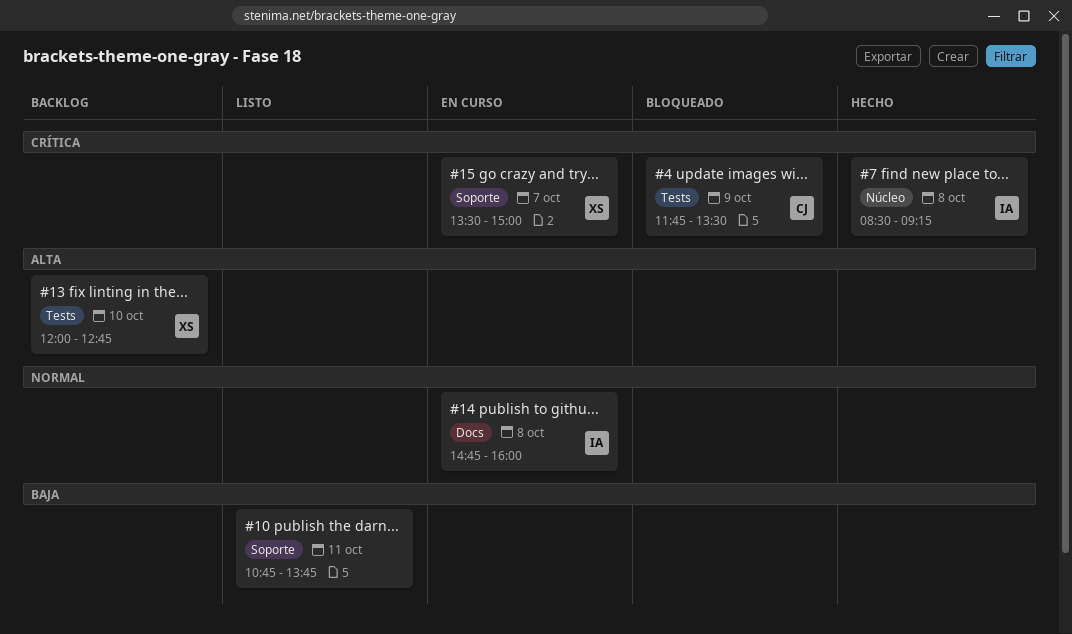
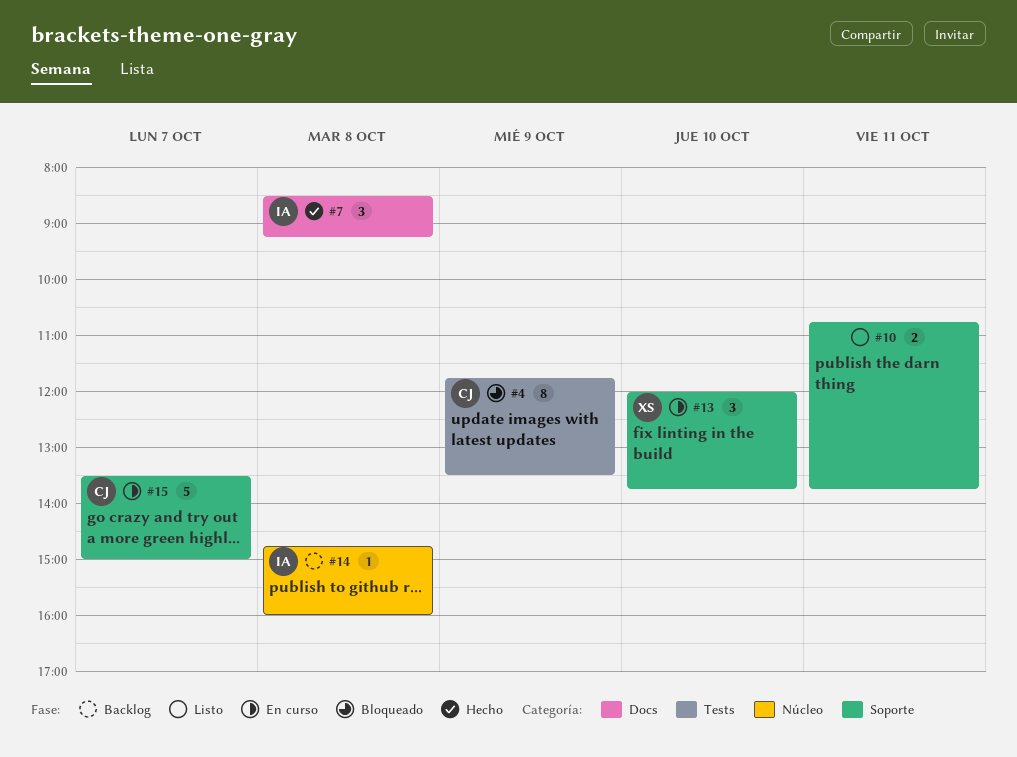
#7, label: Núcleo -> Docs
#13, status: Backlog -> En curso
#13, label: Tests -> Soporte
#13, ends: 12:45 -> 13:45
#14, status: En curso -> Backlog
#14, label: Docs -> Núcleo
#15, owner: XS -> CJ

